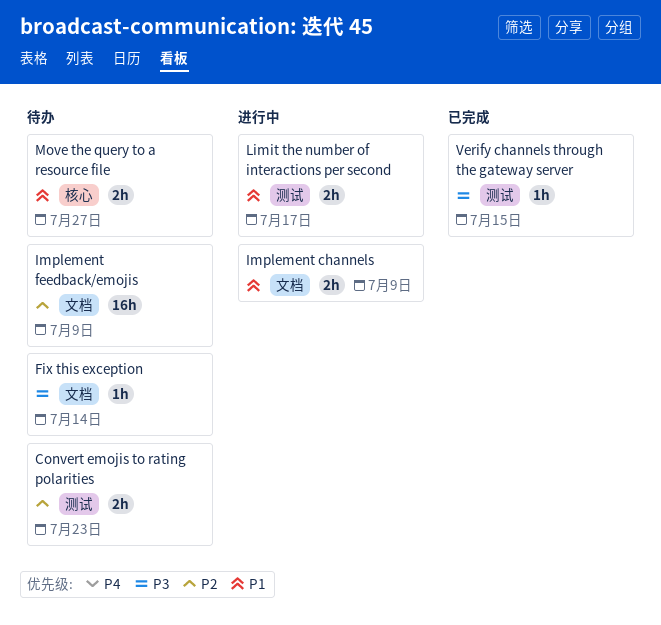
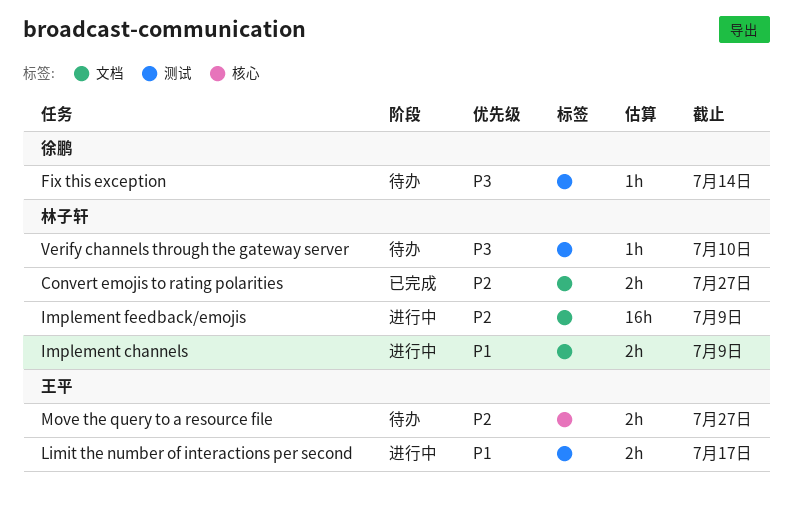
Convert emojis to rating polarities, status: 待办 -> 已完成
Convert emojis to rating polarities, label: 测试 -> 文档
Convert emojis to rating polarities, due: Jul 23 -> Jul 27
Fix this exception, label: 文档 -> 测试
Implement feedback/emojis, status: 待办 -> 进行中
Move the query to a resource file, priority: P1 -> P2
Verify channels through the gateway server, status: 已完成 -> 待办
Verify channels through the gateway server, due: Jul 15 -> Jul 10

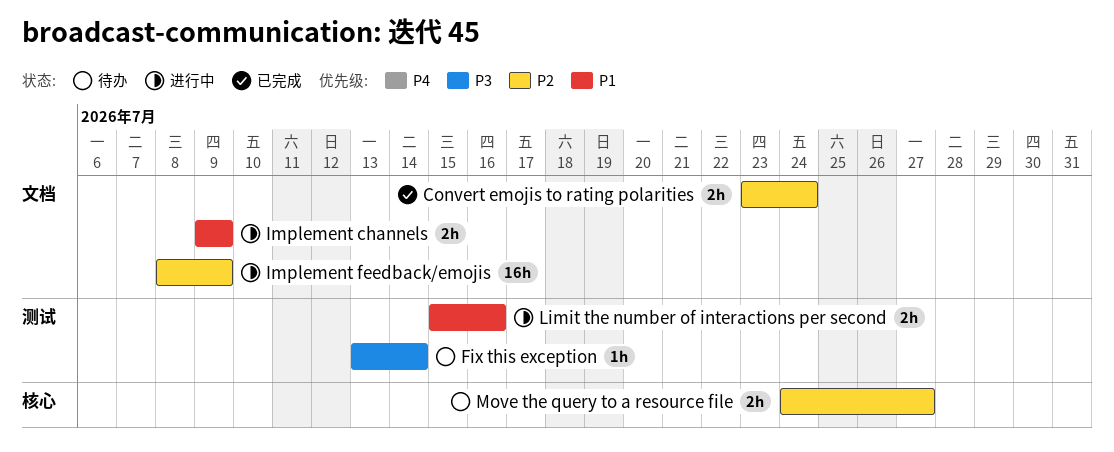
Convert emojis to rating polarities, due: Jul 27 -> Jul 24
Limit the number of interactions per second, due: Jul 17 -> Jul 16
Verify channels through the gateway server: present -> none

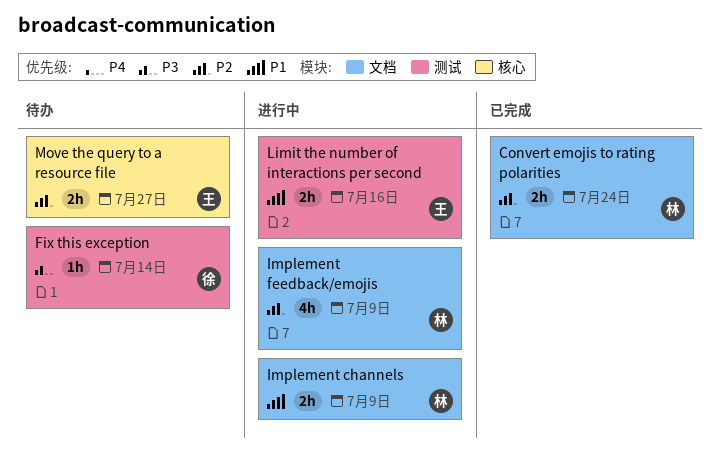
Implement feedback/emojis, estimate: 16h -> 4h

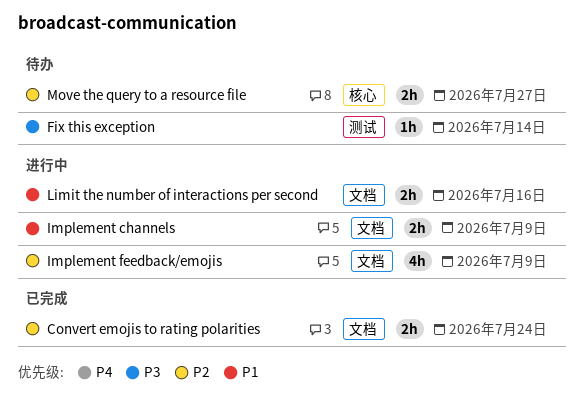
Limit the number of interactions per second, label: 测试 -> 文档

